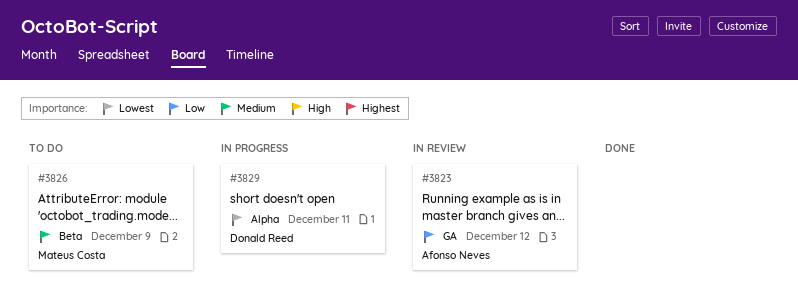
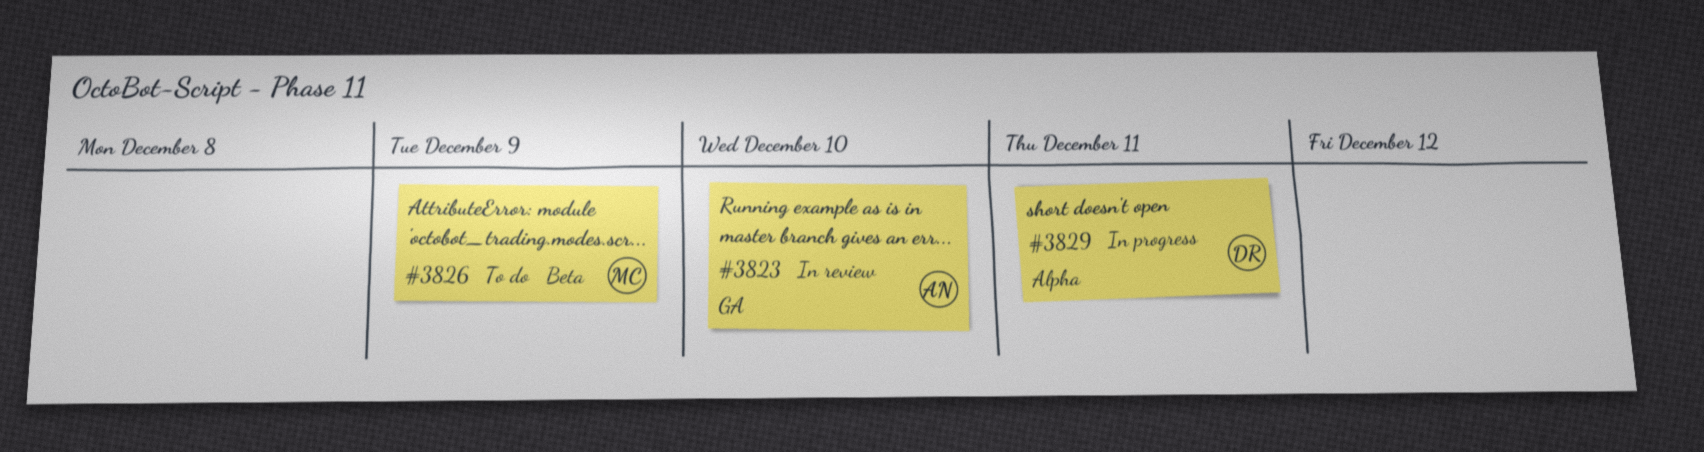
#3823, due: Dec 12 -> Dec 10

